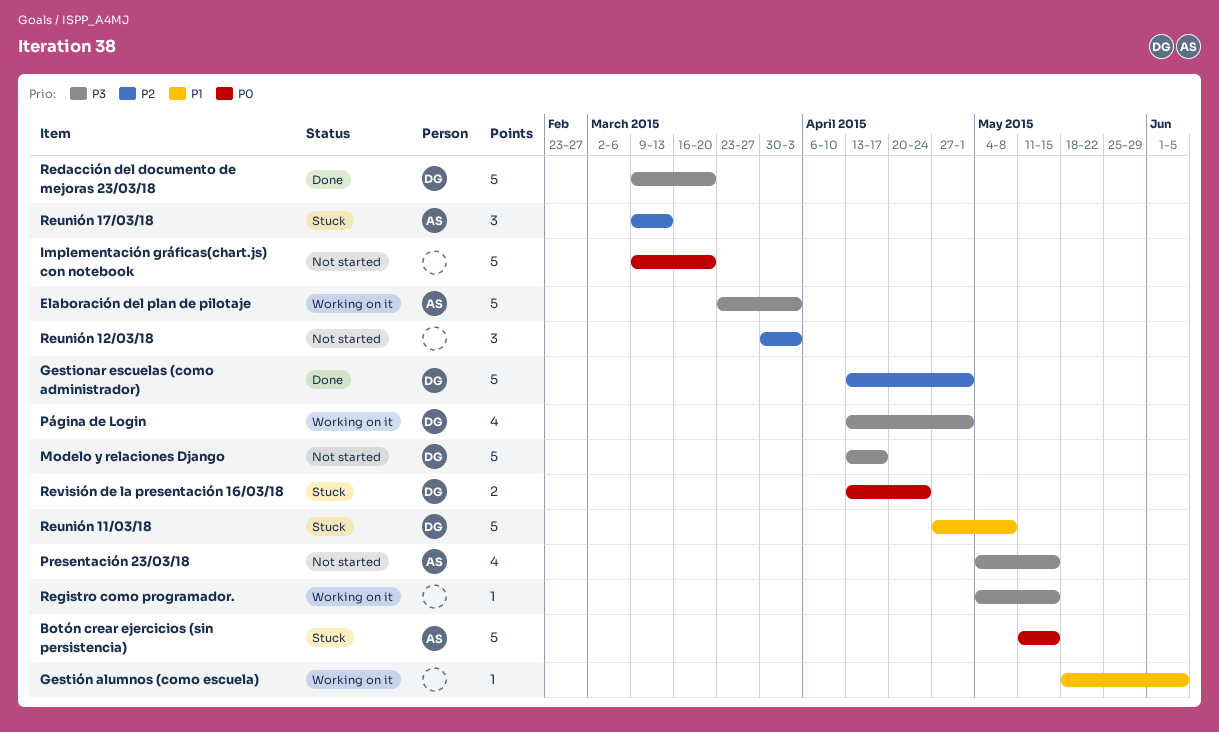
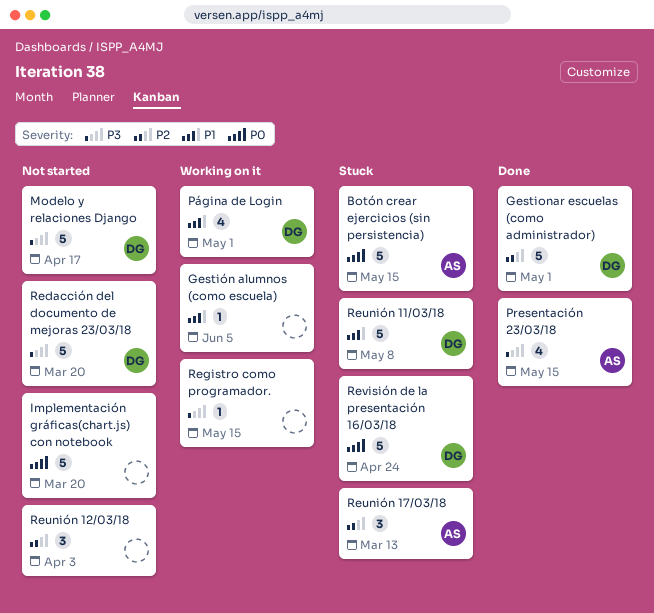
Elaboración del plan de pilotaje: present -> none
Presentación 23/03/18, status: Not started -> Done
Página de Login, priority: P3 -> P1
Redacción del documento de mejoras 23/03/18, status: Done -> Not started
Revisión de la presentación 16/03/18, estimate: 2 -> 5

